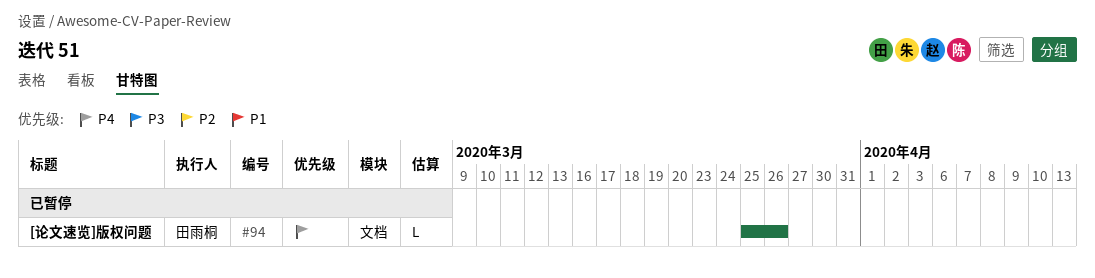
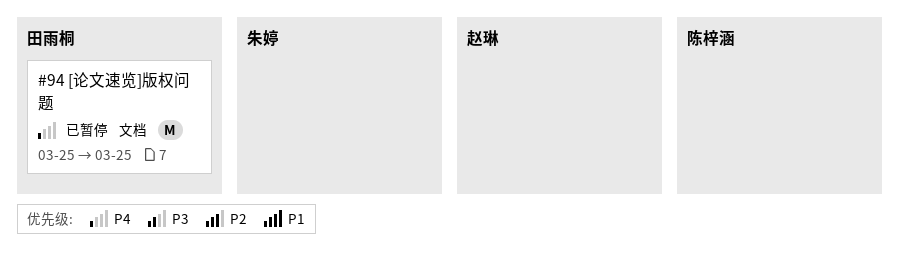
#94, estimate: L -> M
#94, due: Mar 26 -> Mar 25

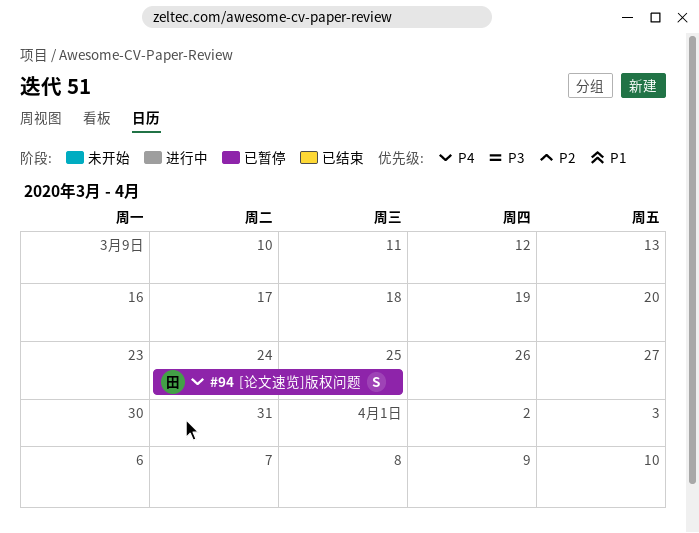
#94, estimate: M -> S
#94, start: Mar 25 -> Mar 24

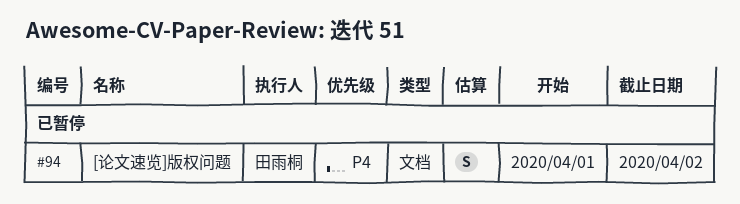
#94, start: Mar 24 -> Apr 1
#94, due: Mar 25 -> Apr 2

